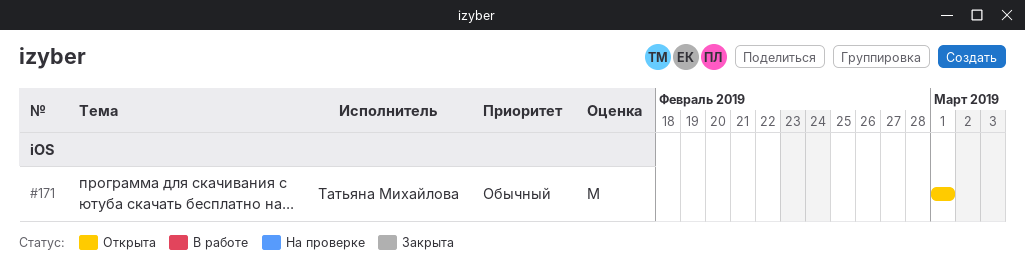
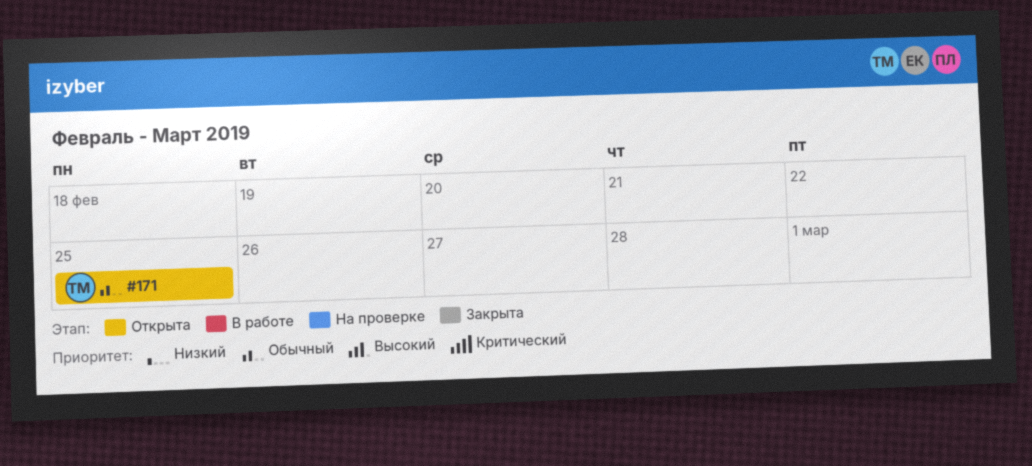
#171, start: Mar 1 -> Feb 25
#171, due: Mar 1 -> Feb 25

